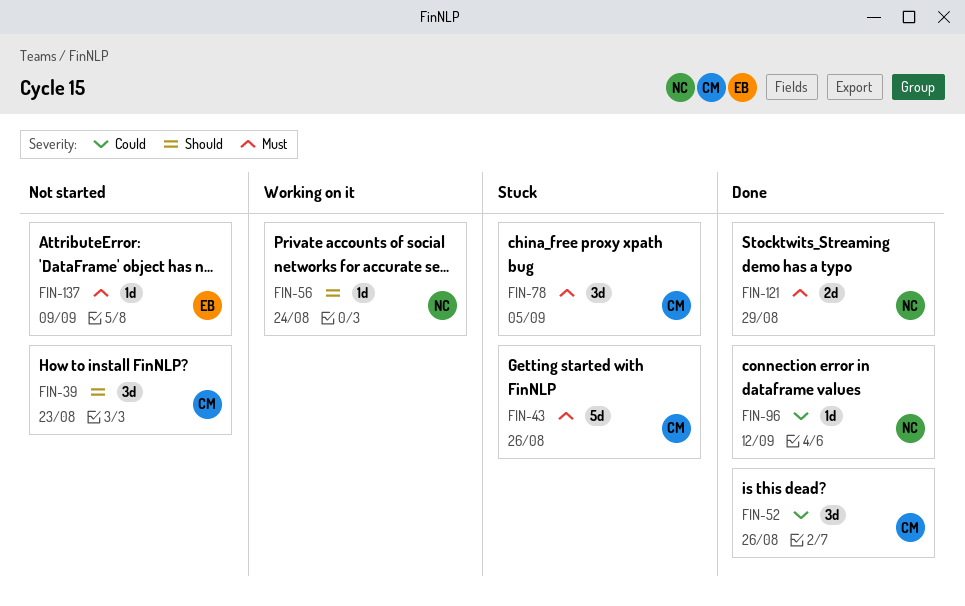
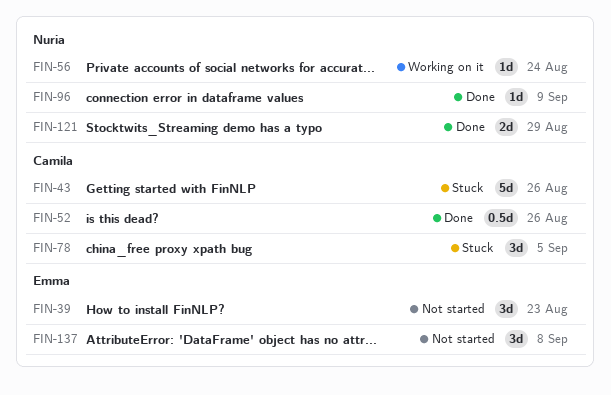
FIN-39, owner: Camila -> Emma
FIN-52, estimate: 3d -> 0.5d
FIN-96, due: Sep 12 -> Sep 9
FIN-137, estimate: 1d -> 3d
FIN-137, due: Sep 9 -> Sep 8

